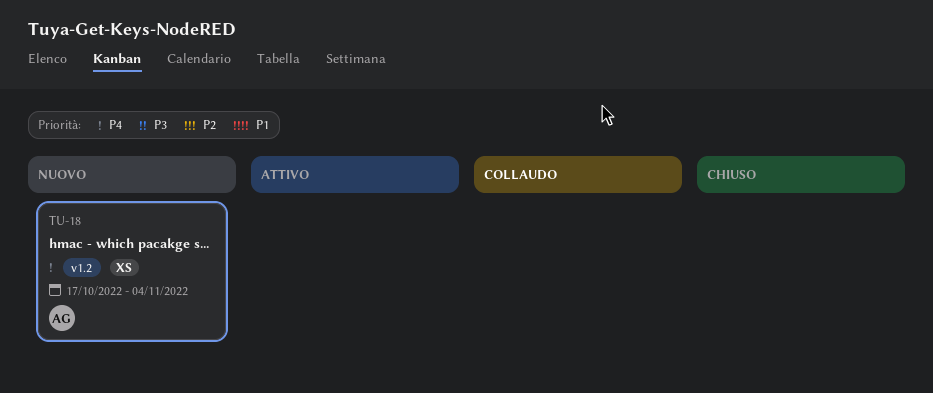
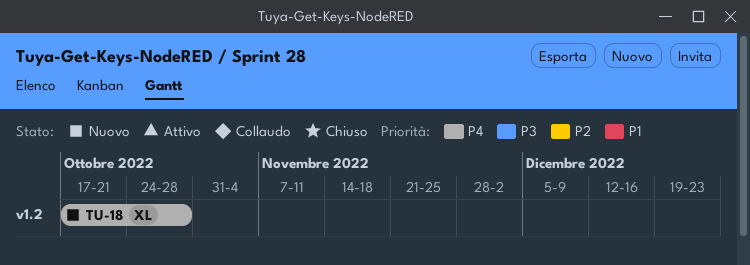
TU-18, estimate: XS -> XL
TU-18, due: Nov 4 -> Oct 28

